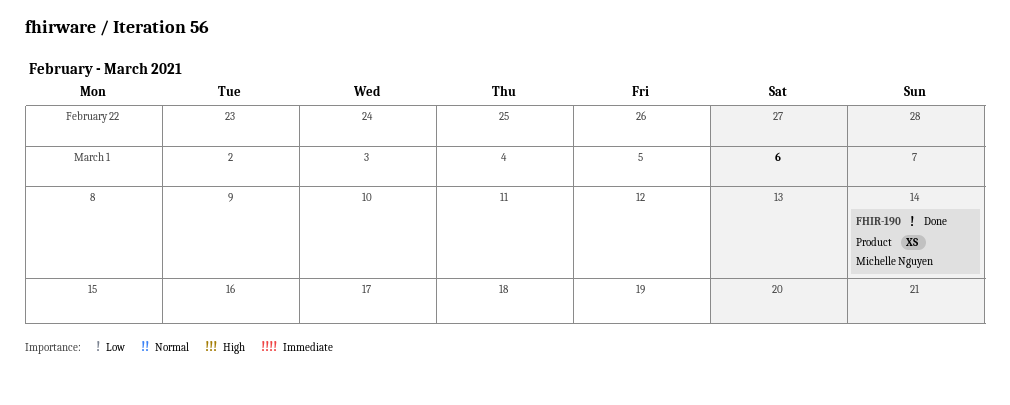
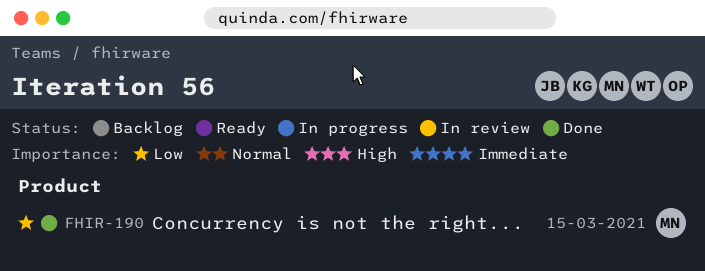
FHIR-190, due: Mar 14 -> Mar 15

